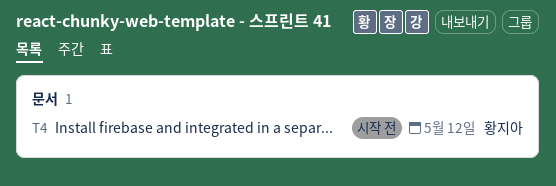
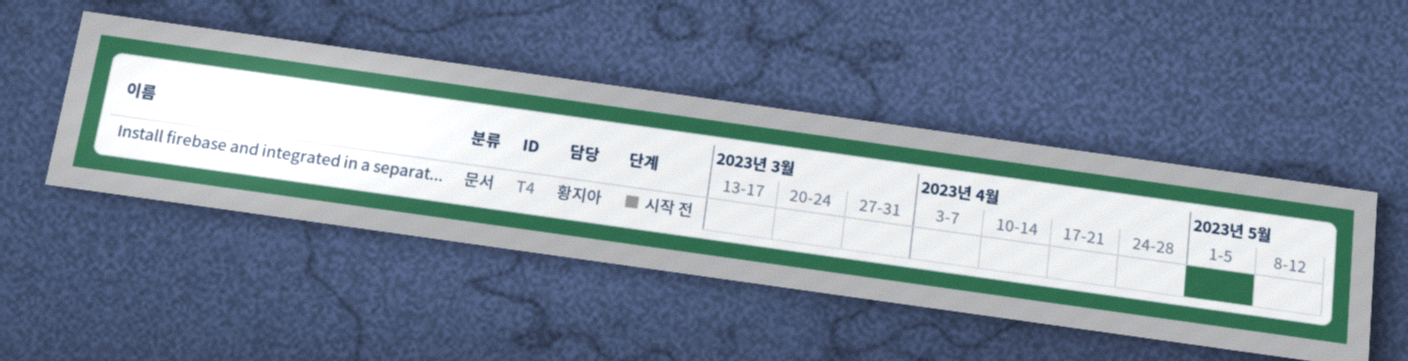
T4, due: May 12 -> May 5

